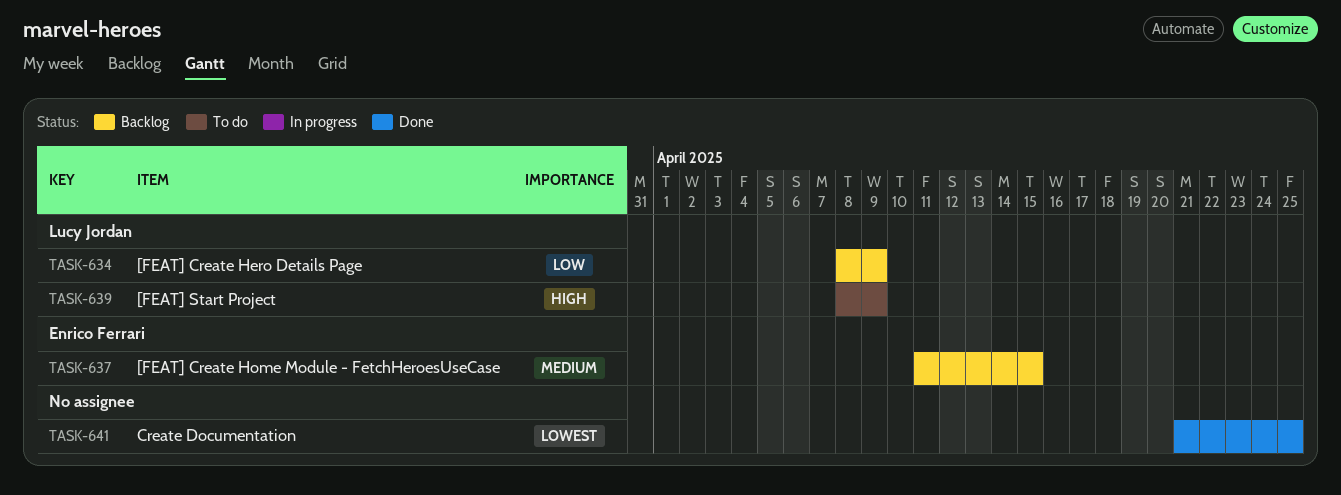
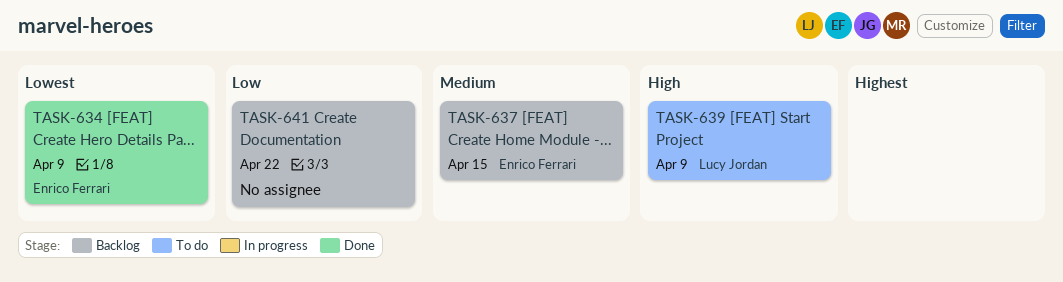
TASK-634, status: Backlog -> Done
TASK-634, owner: Lucy Jordan -> Enrico Ferrari
TASK-634, priority: Low -> Lowest
TASK-641, status: Done -> Backlog
TASK-641, priority: Lowest -> Low
TASK-641, due: Apr 25 -> Apr 22

